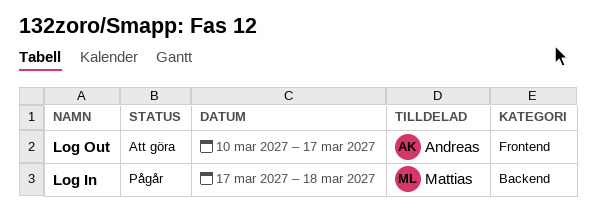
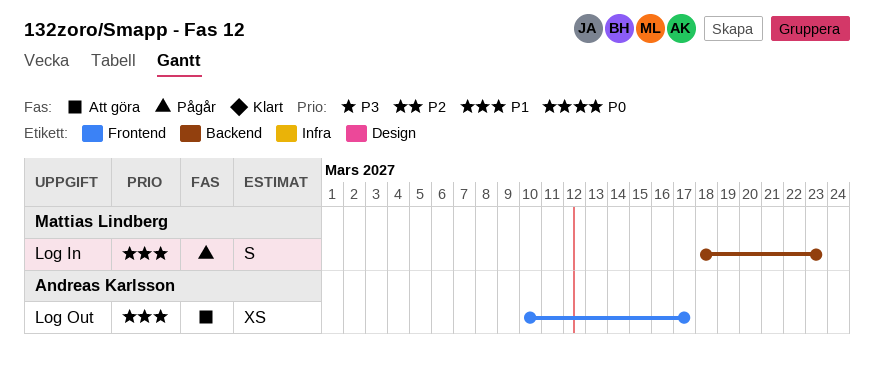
Log In, start: Mar 17 -> Mar 18
Log In, due: Mar 18 -> Mar 23

